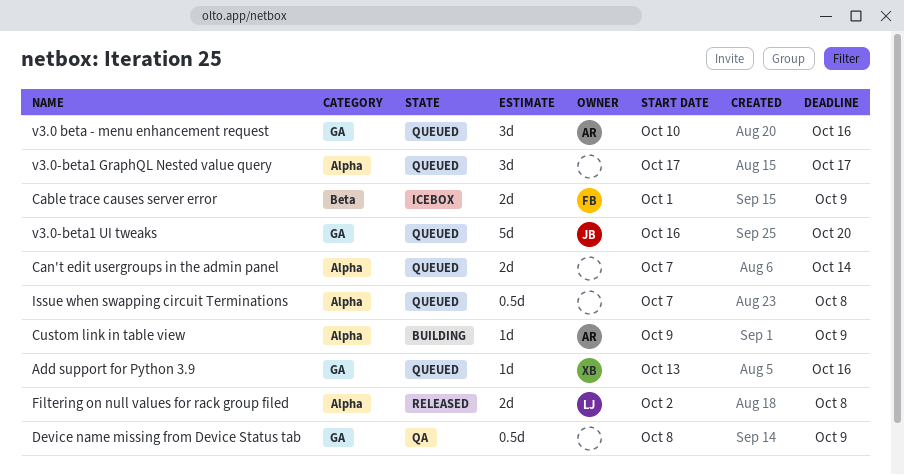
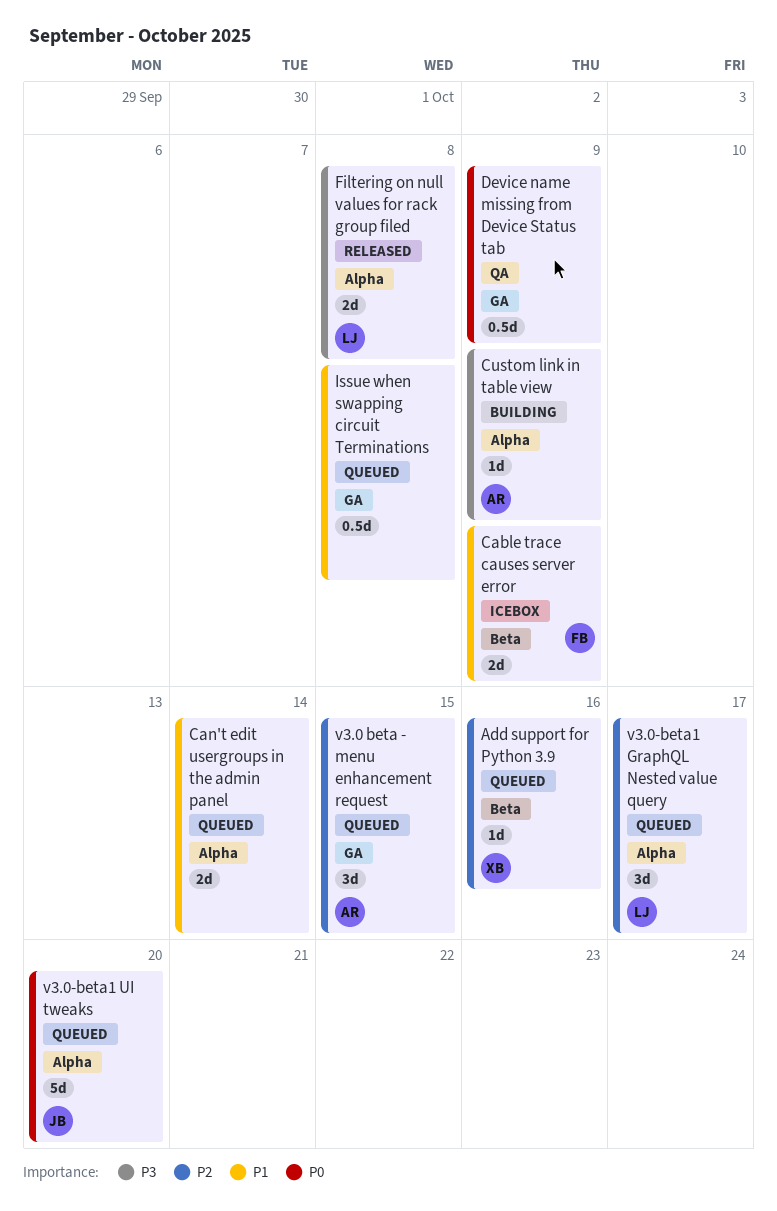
Add support for Python 3.9, label: GA -> Beta
Issue when swapping circuit Terminations, label: Alpha -> GA
v3.0 beta - menu enhancement request, due: Oct 16 -> Oct 15
v3.0-beta1 GraphQL Nested value query, owner: none -> LJ
v3.0-beta1 UI tweaks, label: GA -> Alpha

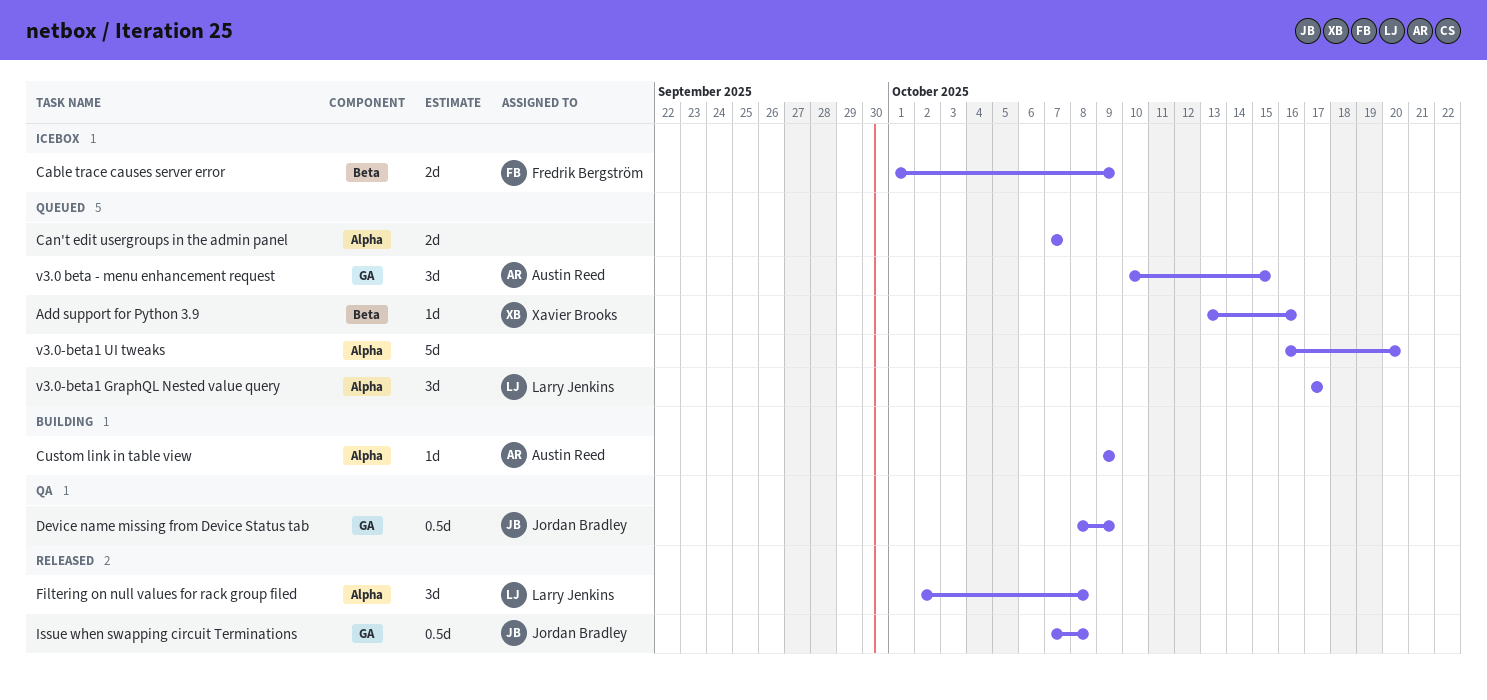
Can't edit usergroups in the admin panel, due: Oct 14 -> Oct 7
Device name missing from Device Status tab, owner: none -> Jordan Bradley
Filtering on null values for rack group filed, estimate: 2d -> 3d
Issue when swapping circuit Terminations, status: Queued -> Released
Issue when swapping circuit Terminations, owner: none -> Jordan Bradley
v3.0-beta1 UI tweaks, owner: Jordan Bradley -> none

